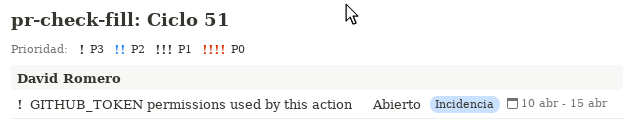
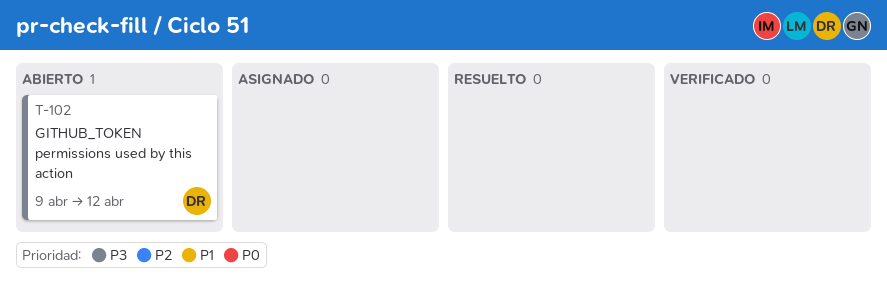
GITHUB_TOKEN permissions used by this action, start: Apr 10 -> Apr 9
GITHUB_TOKEN permissions used by this action, due: Apr 15 -> Apr 12

